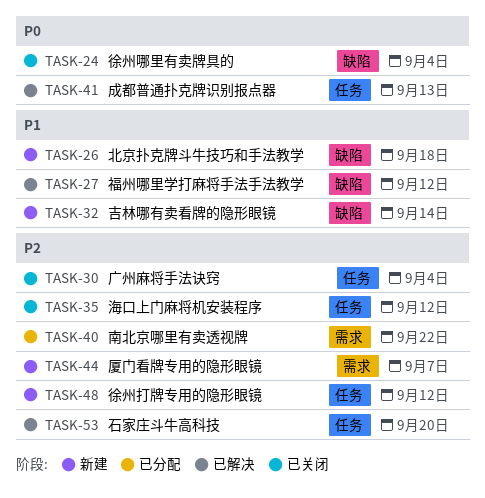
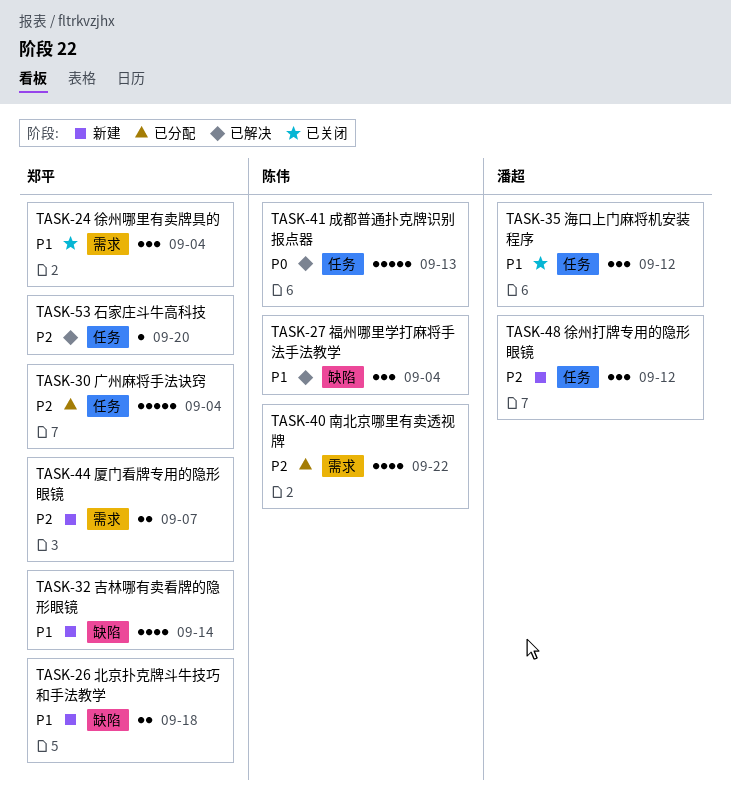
TASK-24, priority: P0 -> P1
TASK-24, label: 缺陷 -> 需求
TASK-27, due: Sep 12 -> Sep 4
TASK-30, status: 已关闭 -> 已分配
TASK-35, priority: P2 -> P1

